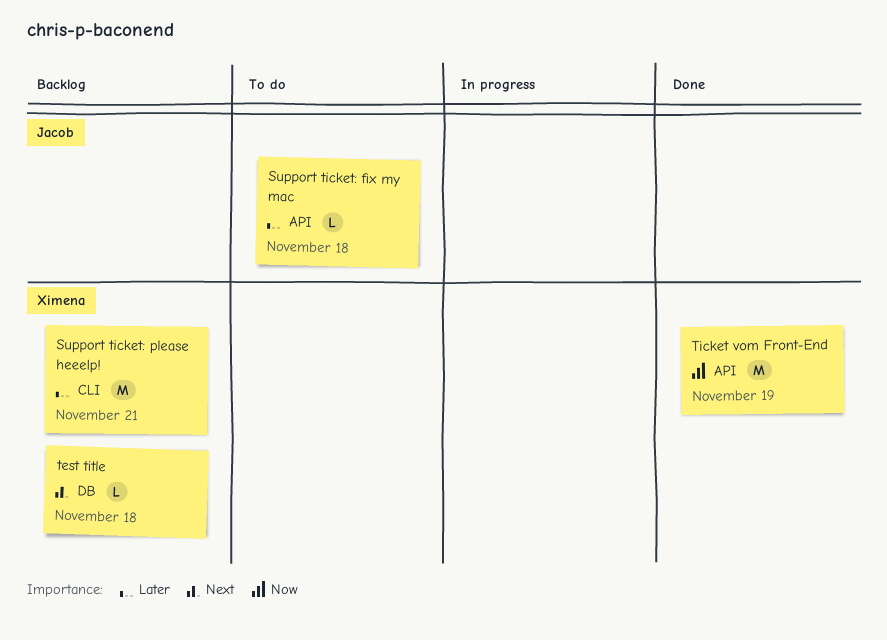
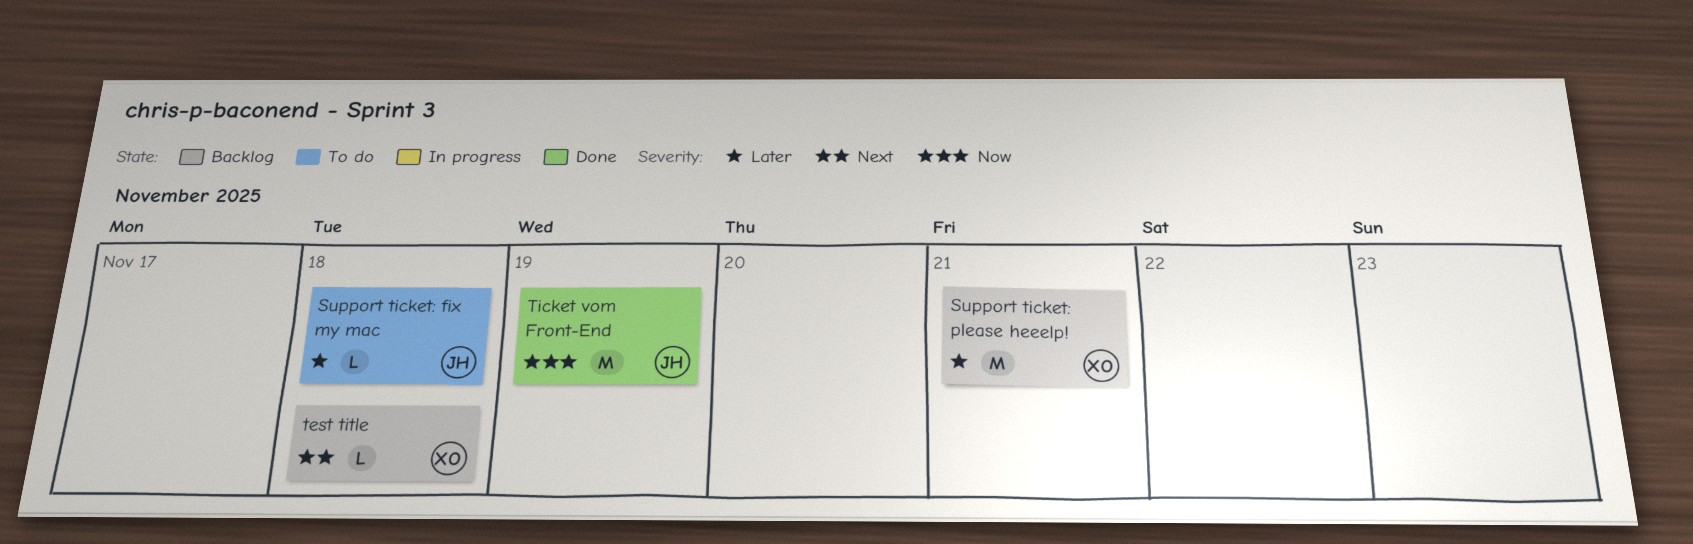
Ticket vom Front-End, owner: Ximena -> Jacob

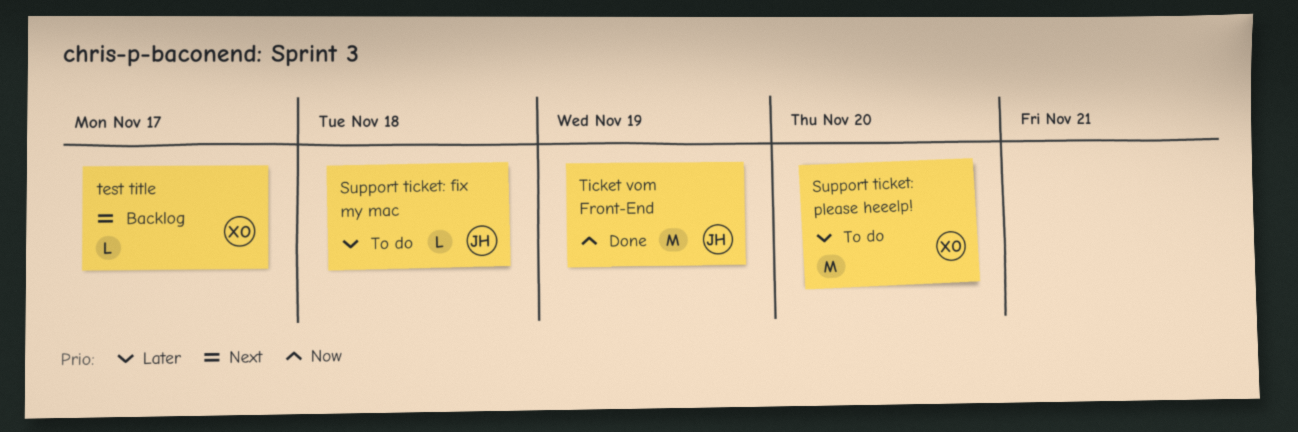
Support ticket: please heeelp!, status: Backlog -> To do
Support ticket: please heeelp!, due: Nov 21 -> Nov 20
test title, due: Nov 18 -> Nov 17

